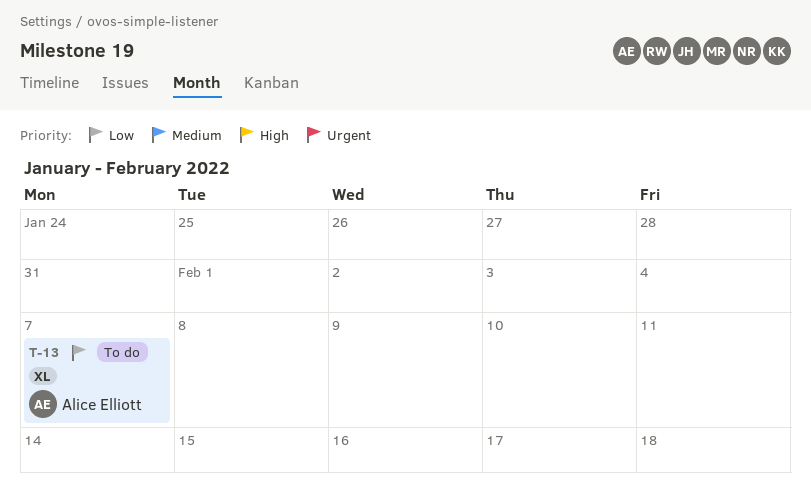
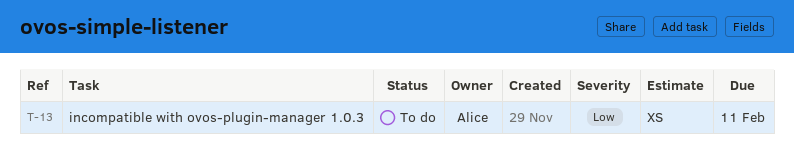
T-13, estimate: XL -> XS
T-13, due: Feb 7 -> Feb 11

